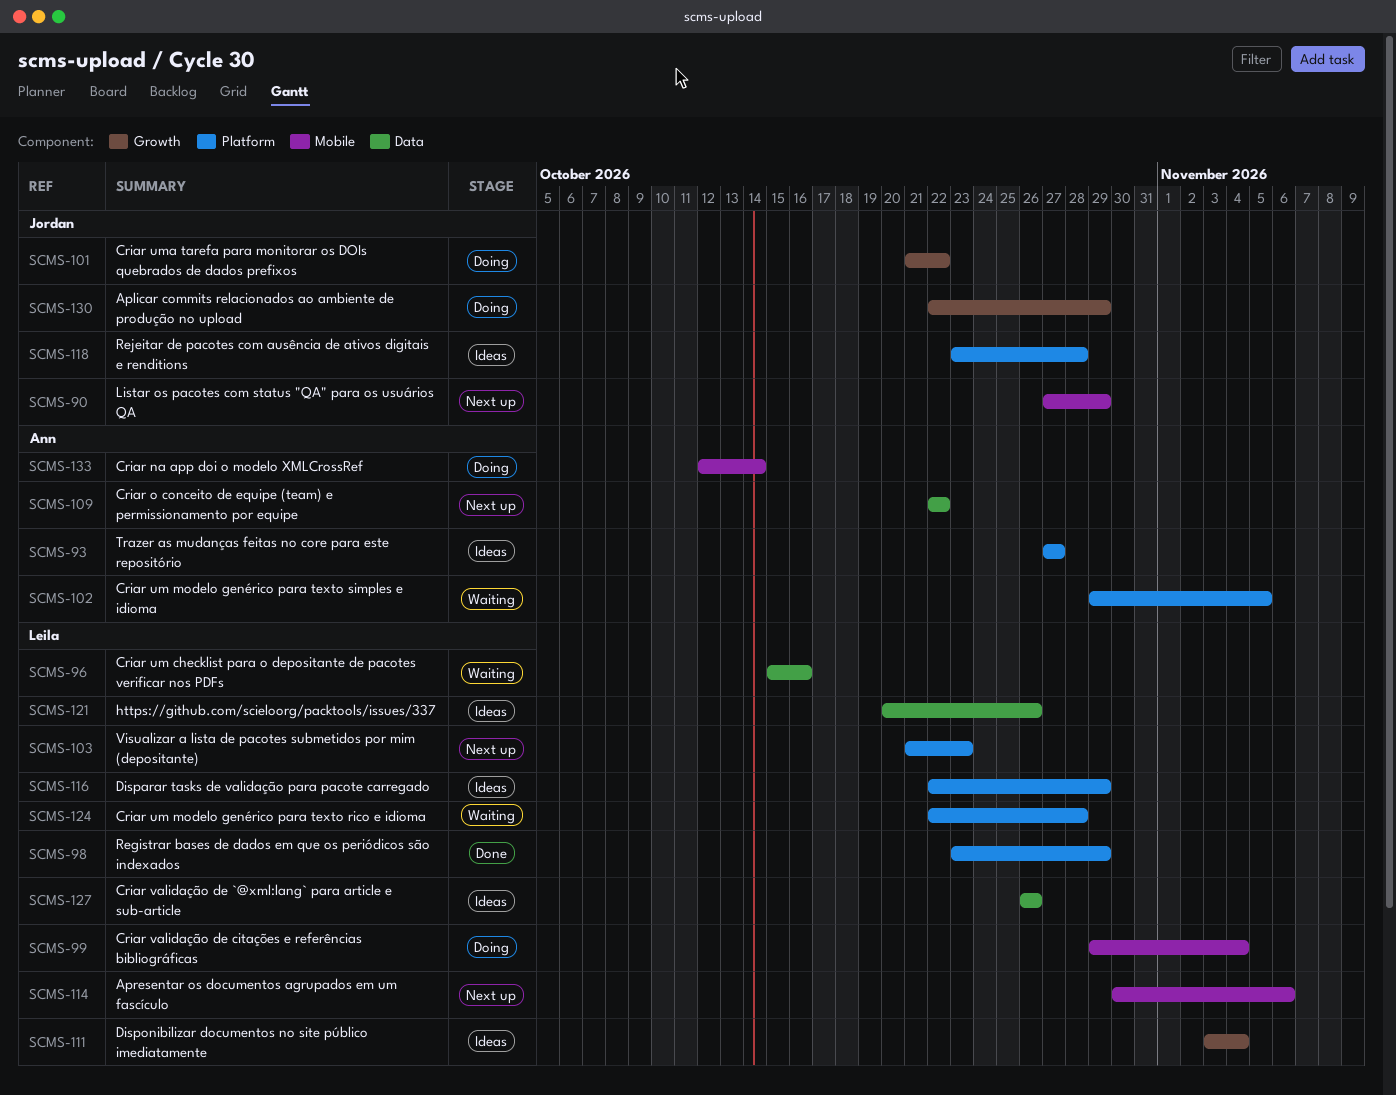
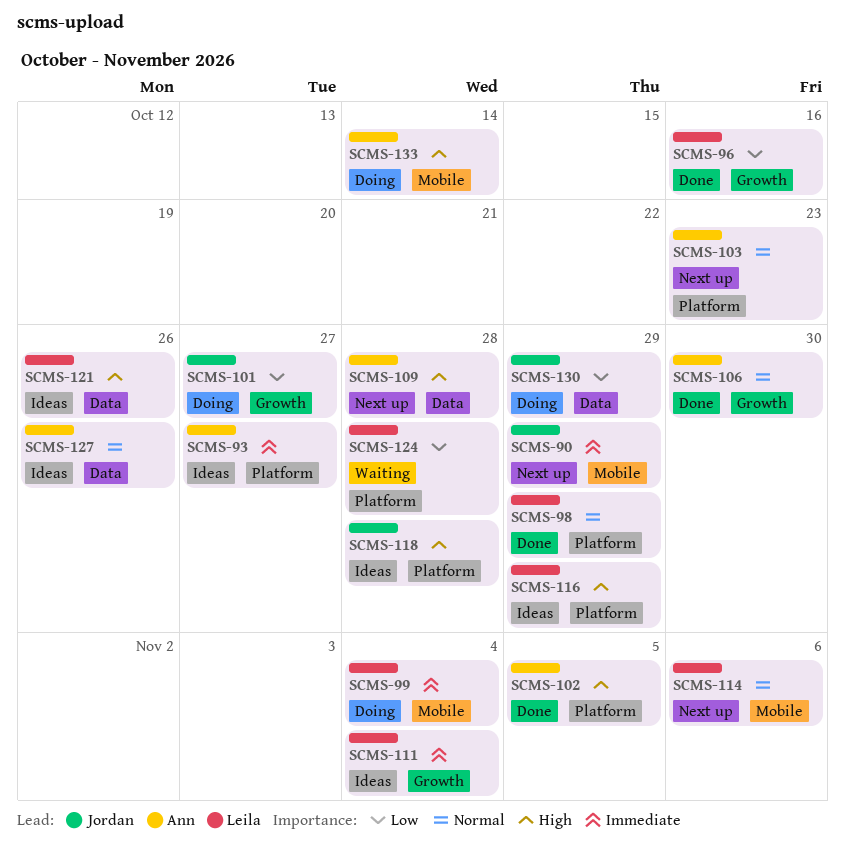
SCMS-96, status: Waiting -> Done
SCMS-96, label: Data -> Growth
SCMS-101, due: Oct 22 -> Oct 27
SCMS-102, status: Waiting -> Done
SCMS-103, owner: Leila -> Ann
SCMS-106: none -> present
SCMS-109, due: Oct 22 -> Oct 28
SCMS-127, owner: Leila -> Ann
SCMS-130, label: Growth -> Data

